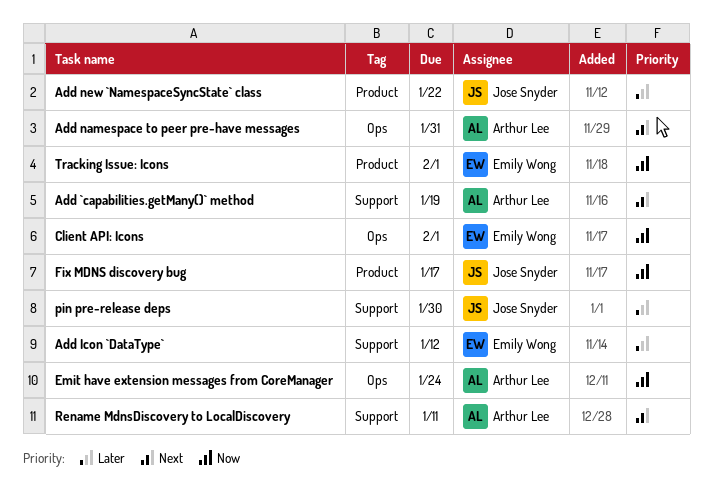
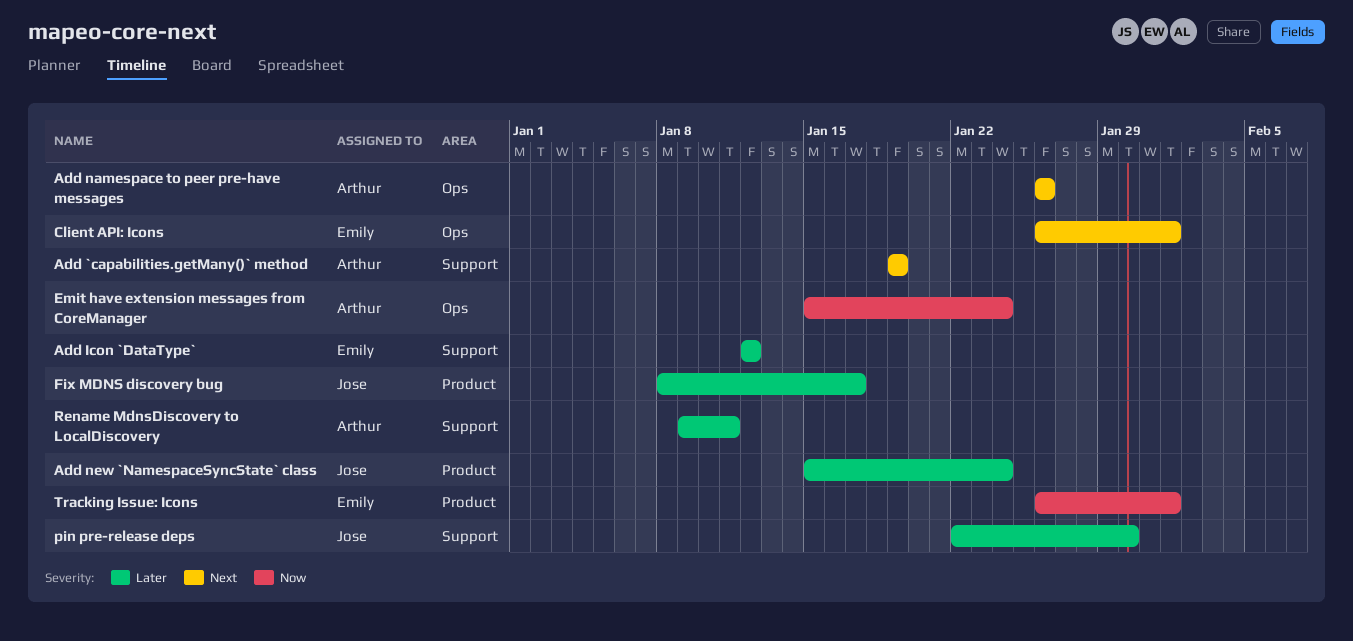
Add namespace to peer pre-have messages, due: Jan 31 -> Jan 26
Add new `NamespaceSyncState` class, due: Jan 22 -> Jan 24
Client API: Icons, priority: Now -> Next
Fix MDNS discovery bug, priority: Now -> Later
Rename MdnsDiscovery to LocalDiscovery, priority: Next -> Later

